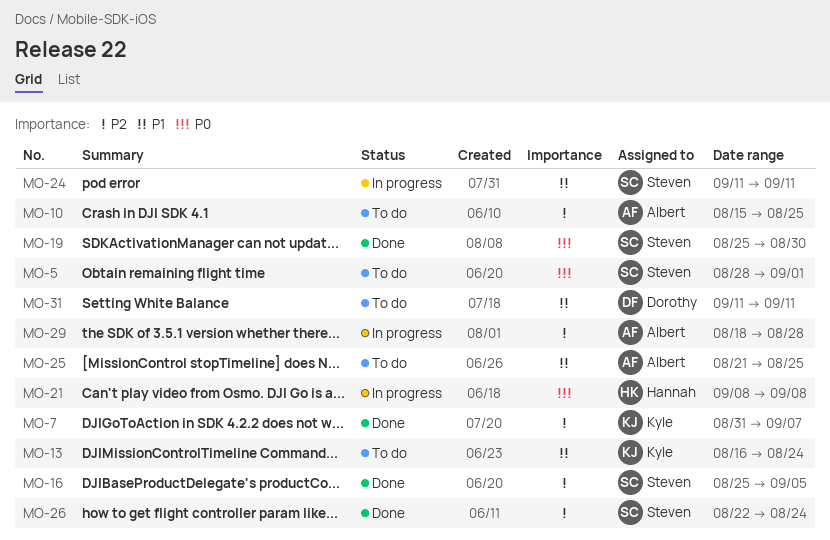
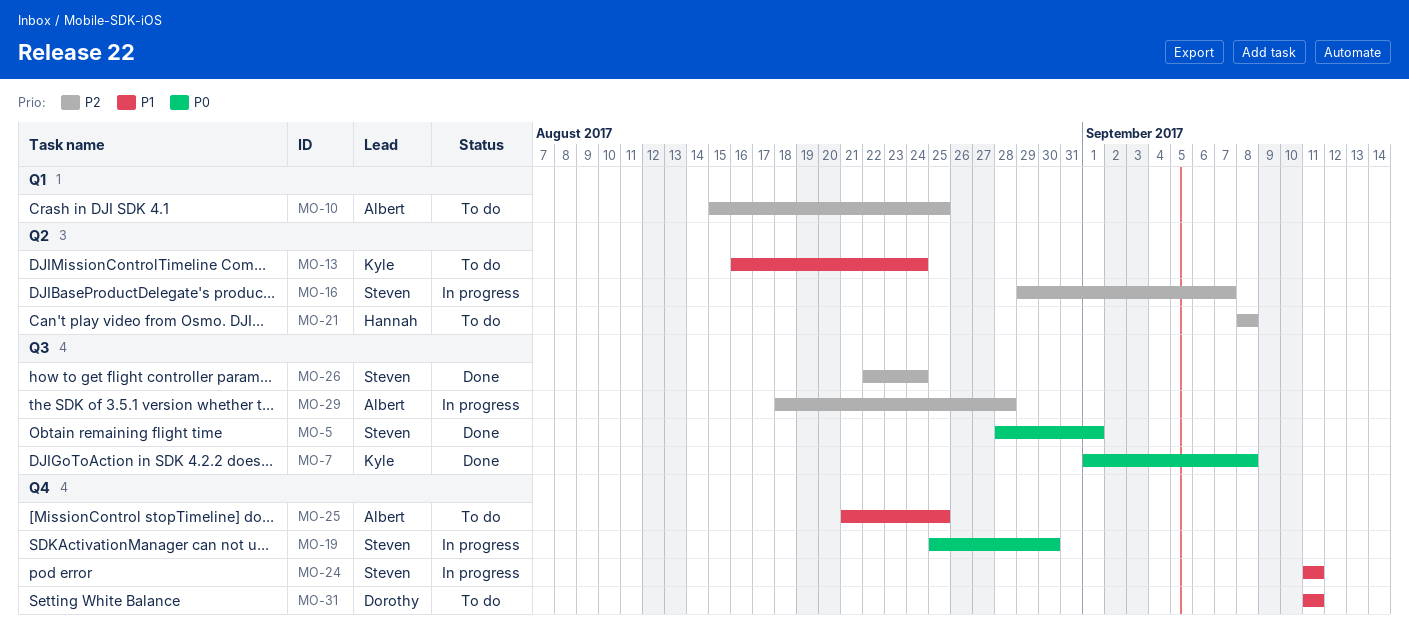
MO-5, status: To do -> Done
MO-7, priority: P2 -> P0
MO-7, start: Aug 31 -> Sep 1
MO-7, due: Sep 7 -> Sep 8
MO-16, status: Done -> In progress
MO-16, start: Aug 25 -> Aug 29
MO-16, due: Sep 5 -> Sep 7
MO-19, status: Done -> In progress
MO-21, status: In progress -> To do
MO-21, priority: P0 -> P2

